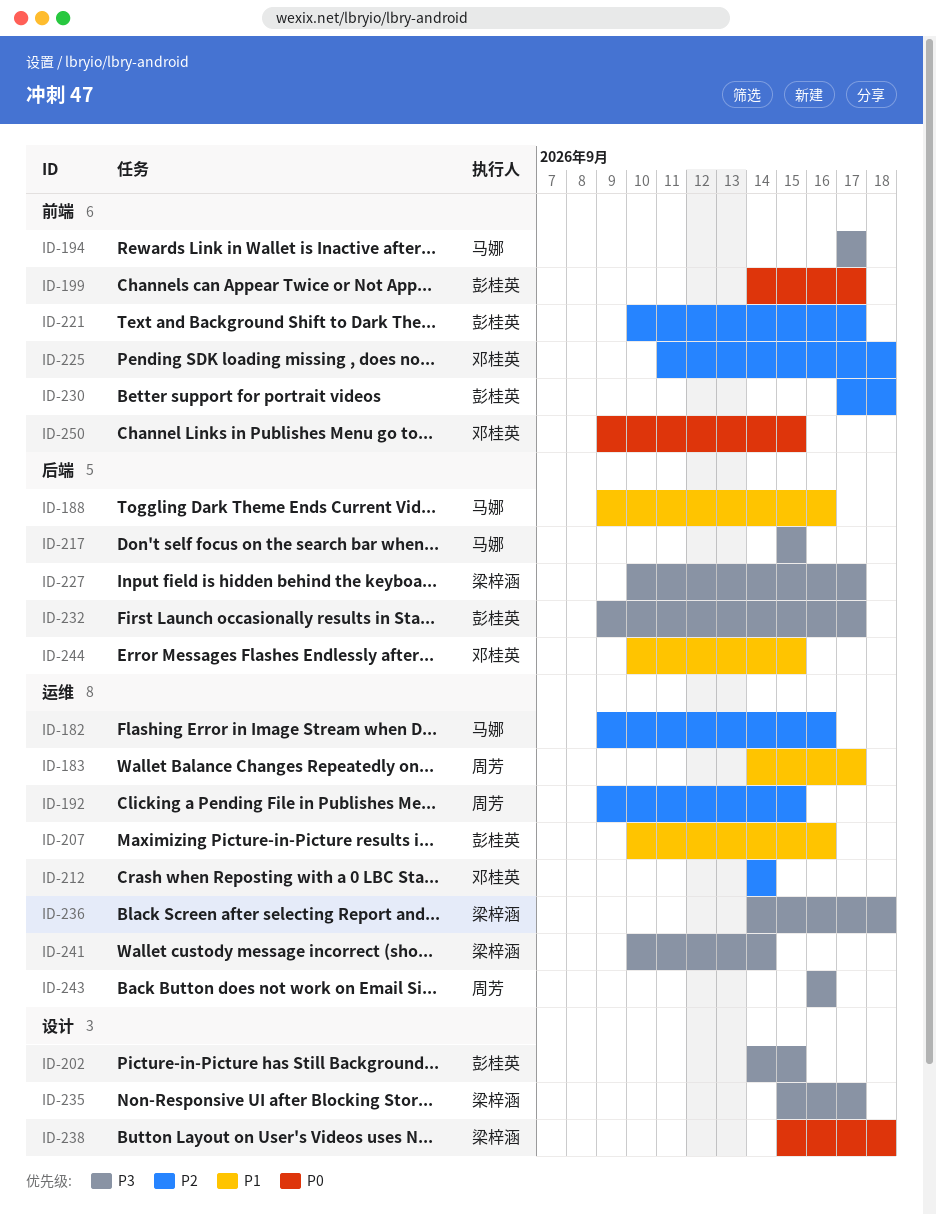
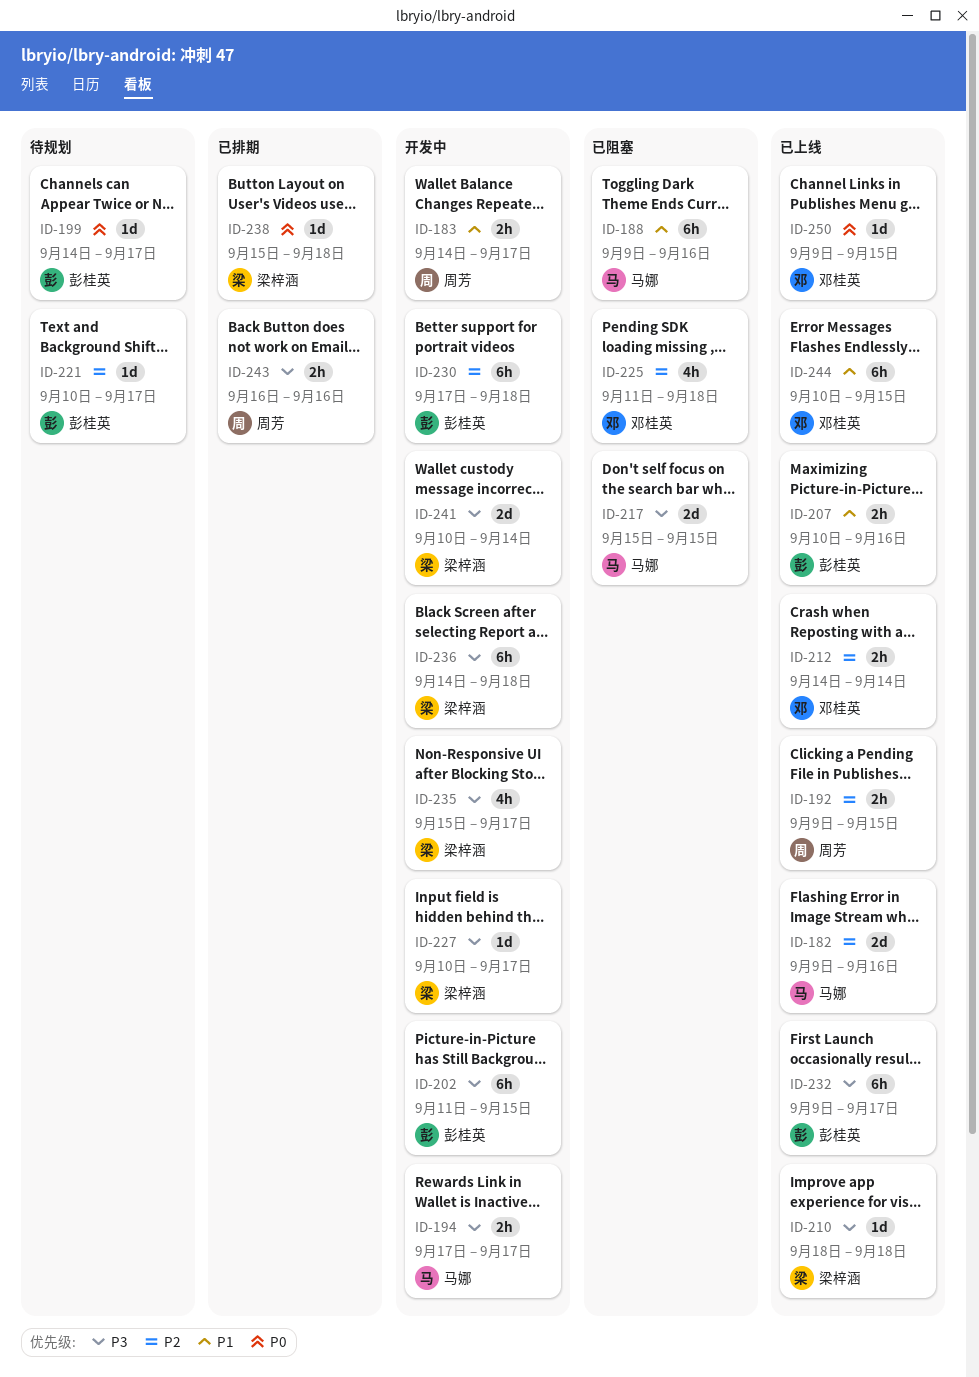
ID-202, start: Sep 14 -> Sep 11
ID-210: none -> present

